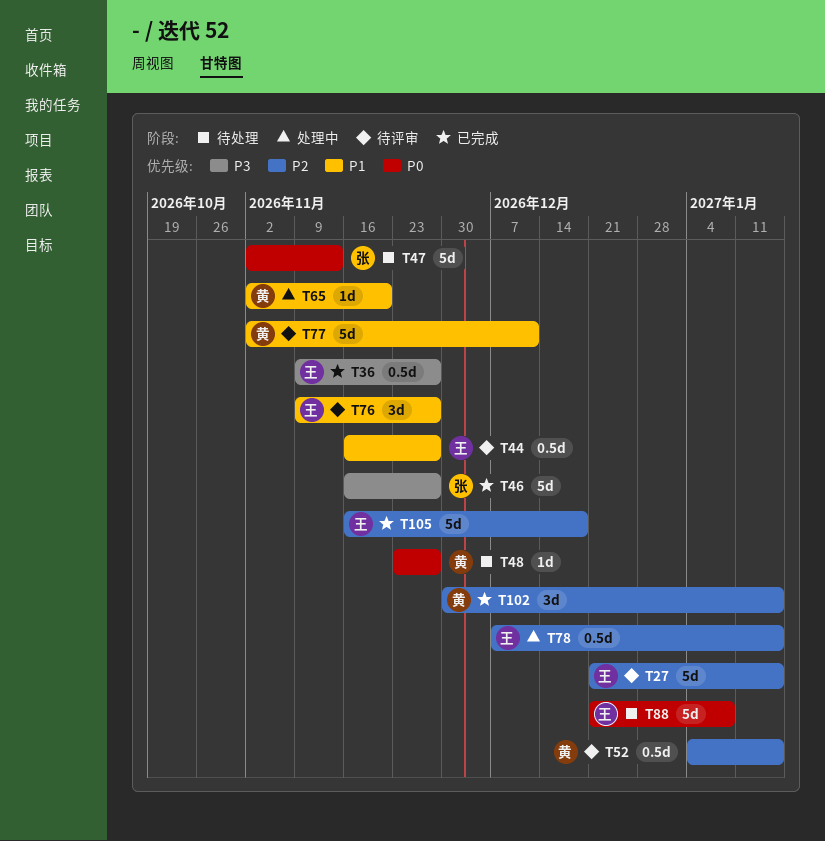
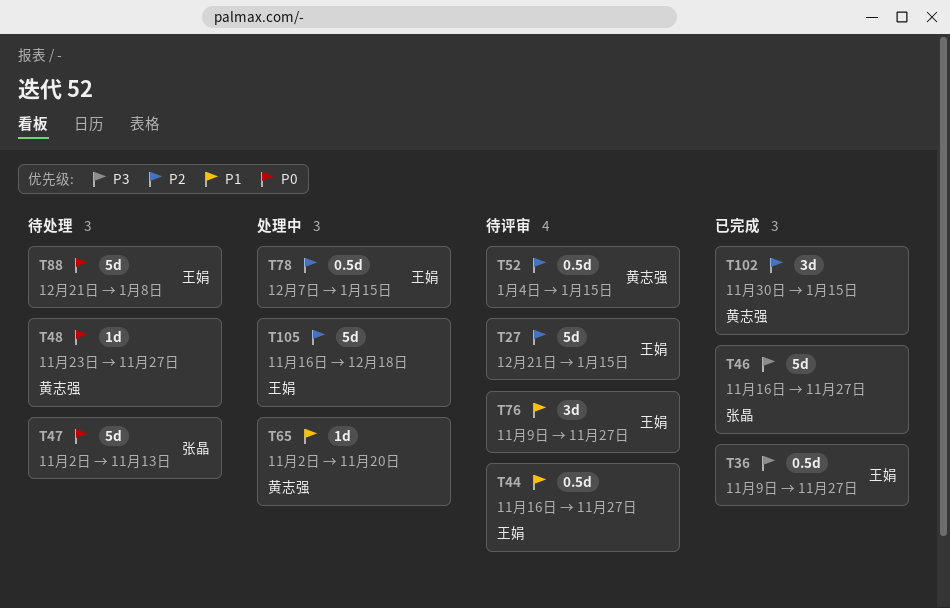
T77: present -> none
T105, status: 已完成 -> 处理中

